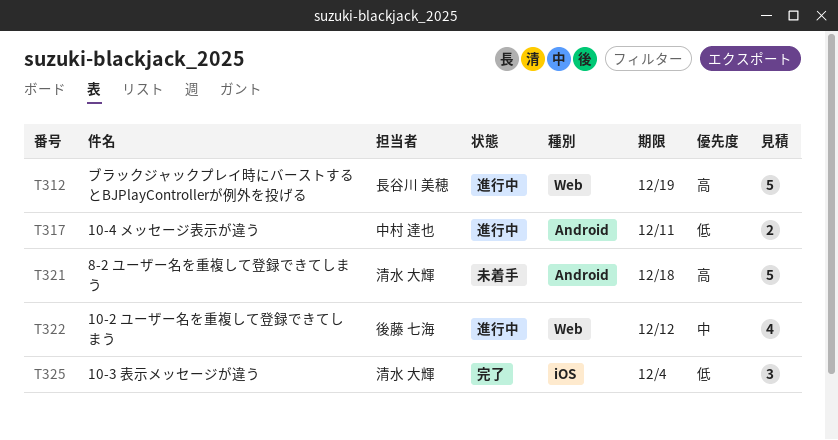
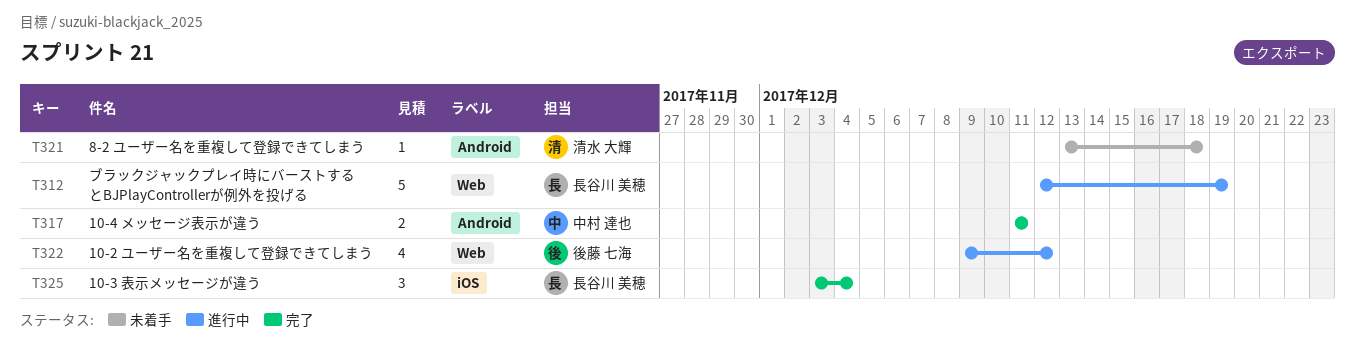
T317, status: 進行中 -> 完了
T321, estimate: 5 -> 1
T325, owner: 清水 大輝 -> 長谷川 美穂

